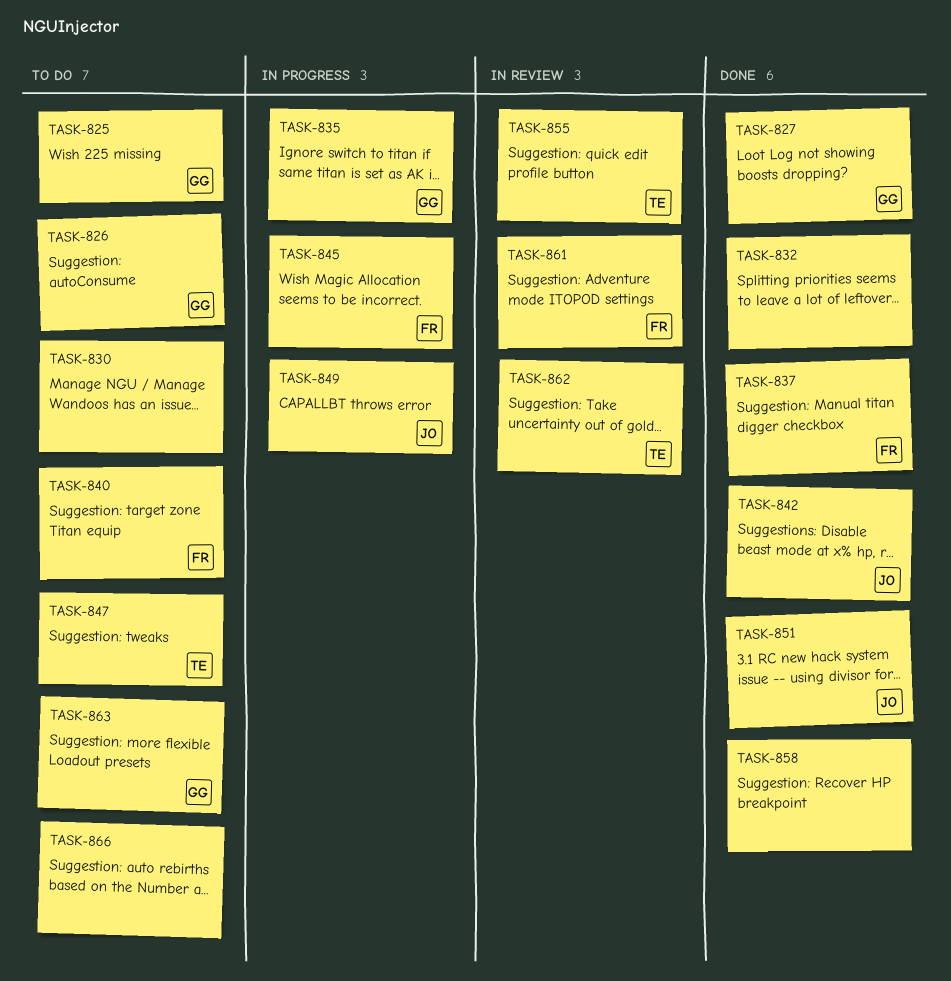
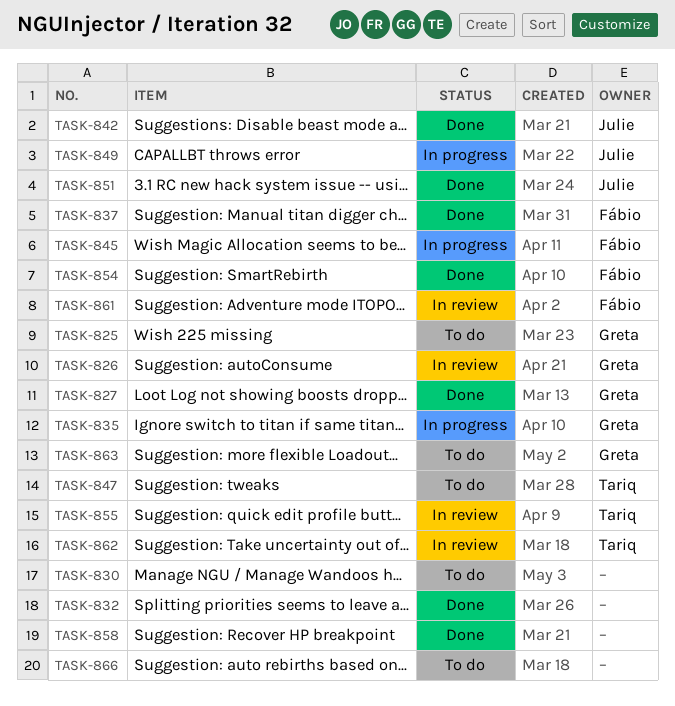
TASK-826, status: To do -> In review
TASK-840: present -> none
TASK-854: none -> present

